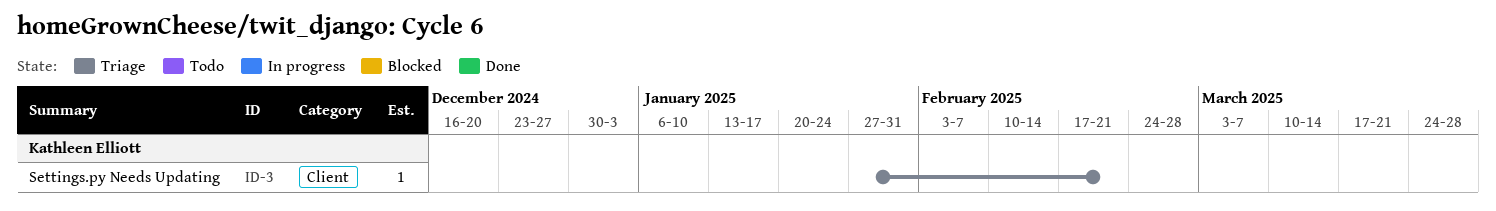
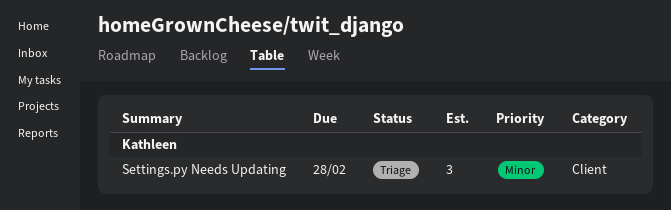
Settings.py Needs Updating, estimate: 1 -> 3
Settings.py Needs Updating, due: Feb 21 -> Feb 28

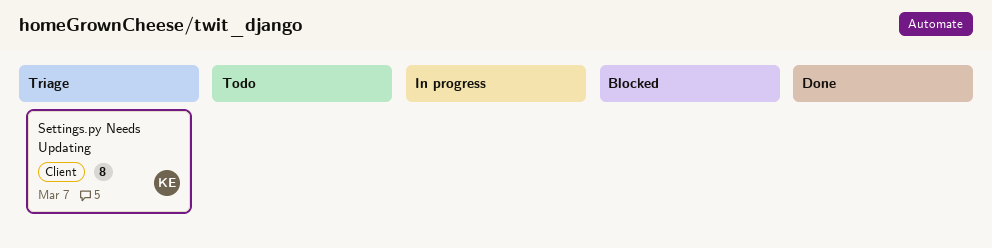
Settings.py Needs Updating, estimate: 3 -> 8
Settings.py Needs Updating, due: Feb 28 -> Mar 7

